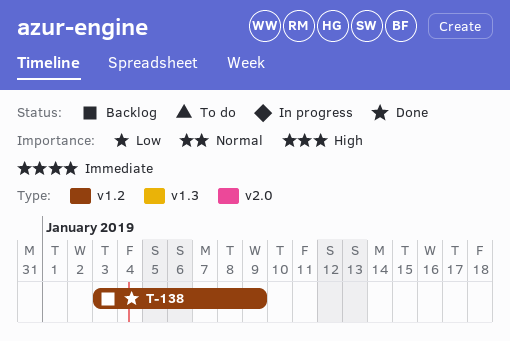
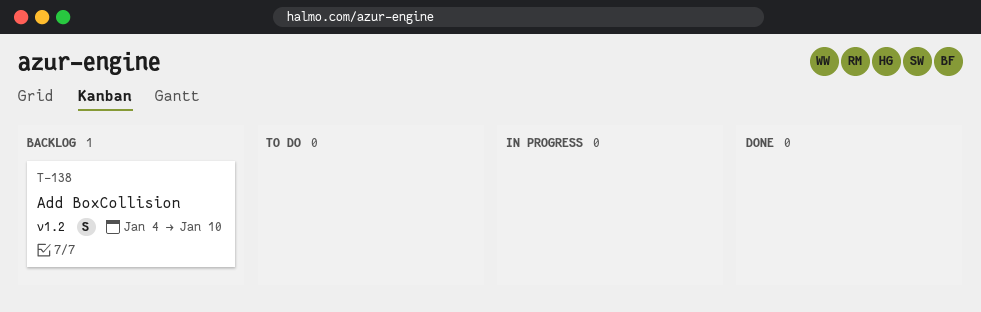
T-138, start: Jan 3 -> Jan 4
T-138, due: Jan 9 -> Jan 10

